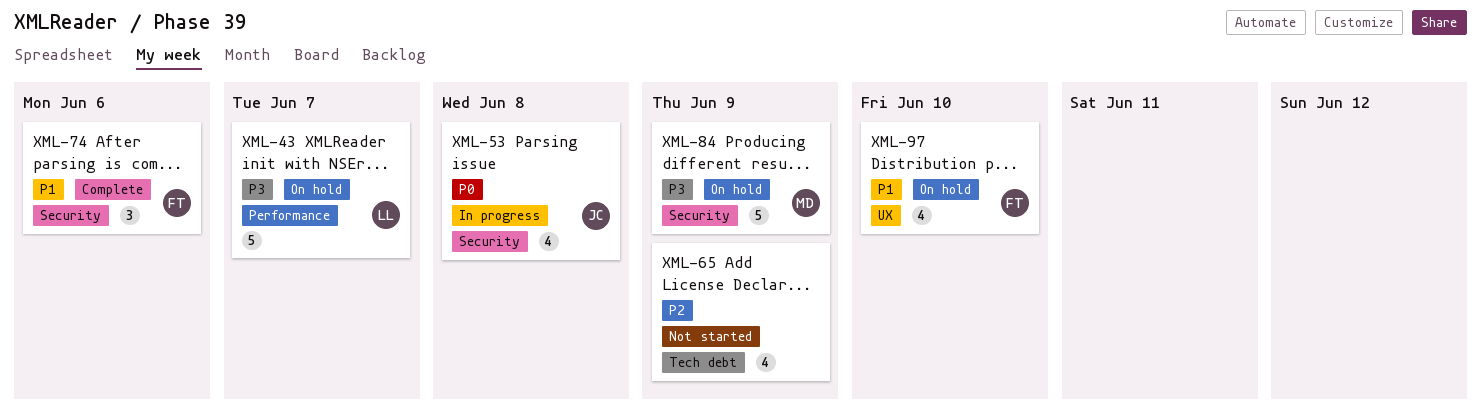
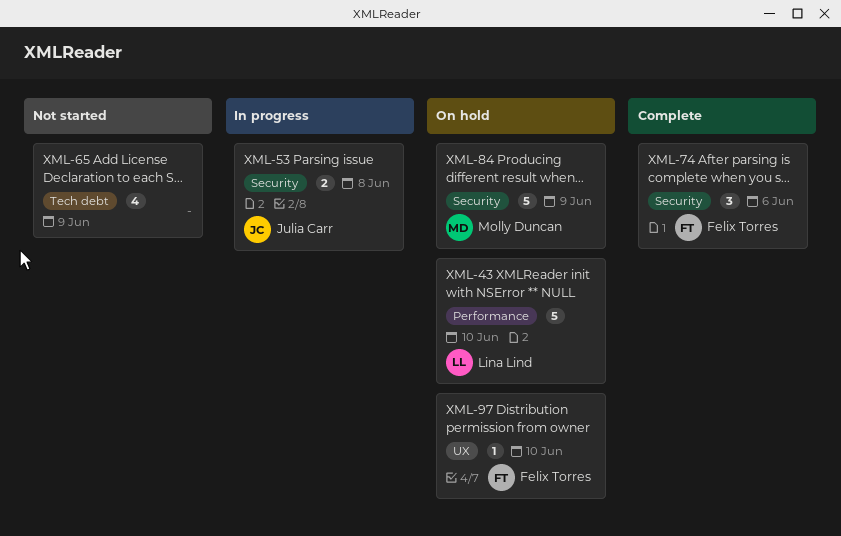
XML-43, due: Jun 7 -> Jun 10
XML-53, estimate: 4 -> 2
XML-97, estimate: 4 -> 1

